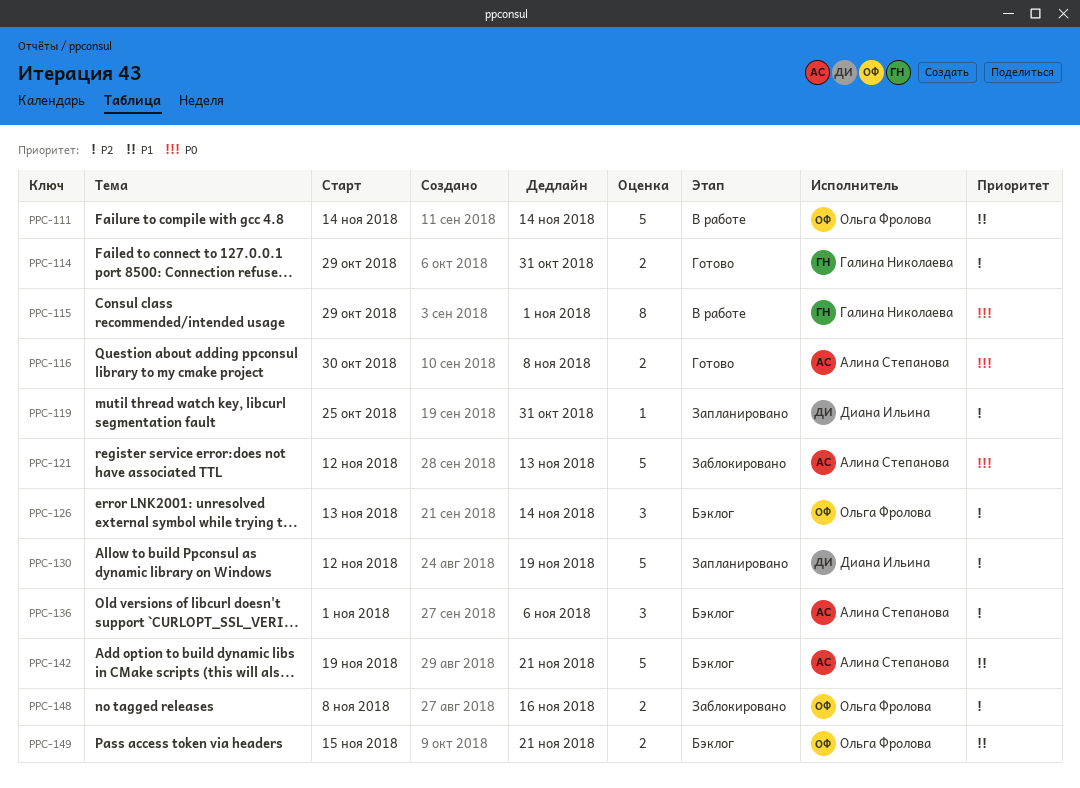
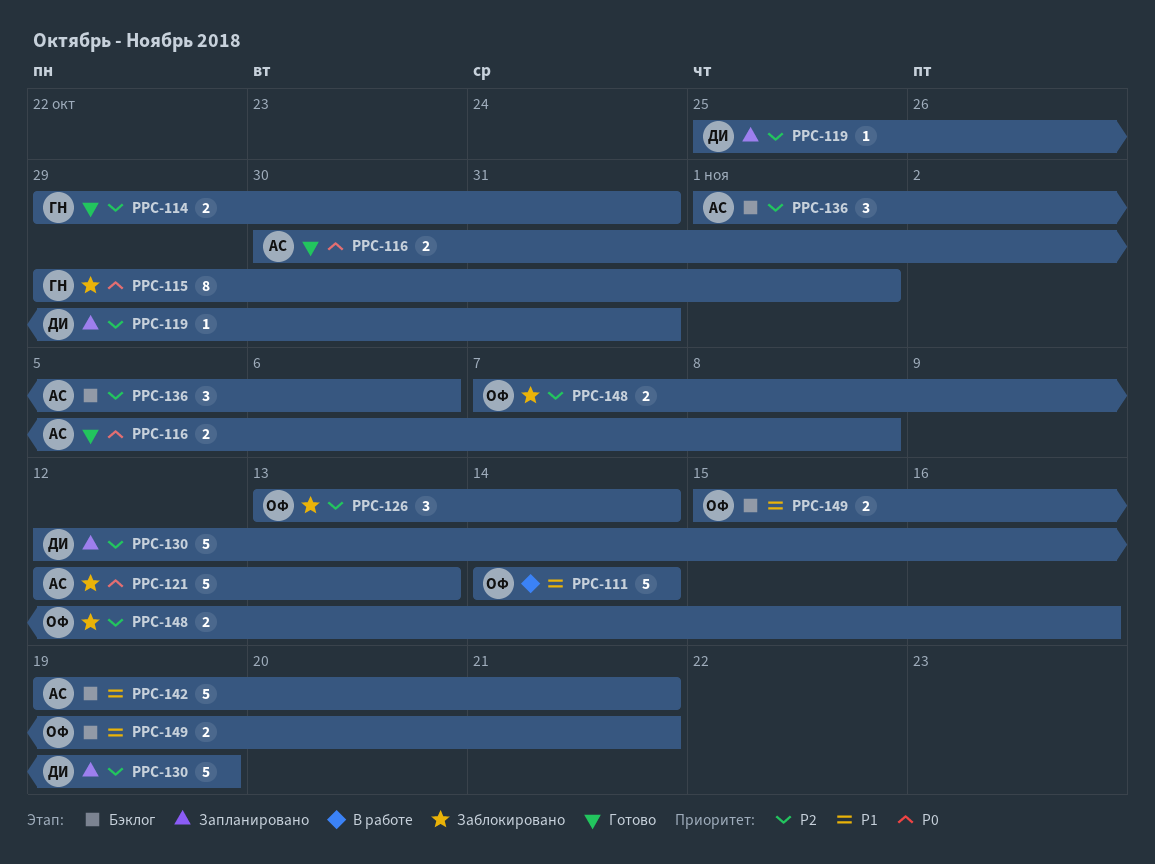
PPC-115, status: В работе -> Заблокировано
PPC-126, status: Бэклог -> Заблокировано
PPC-148, start: Nov 8 -> Nov 7

